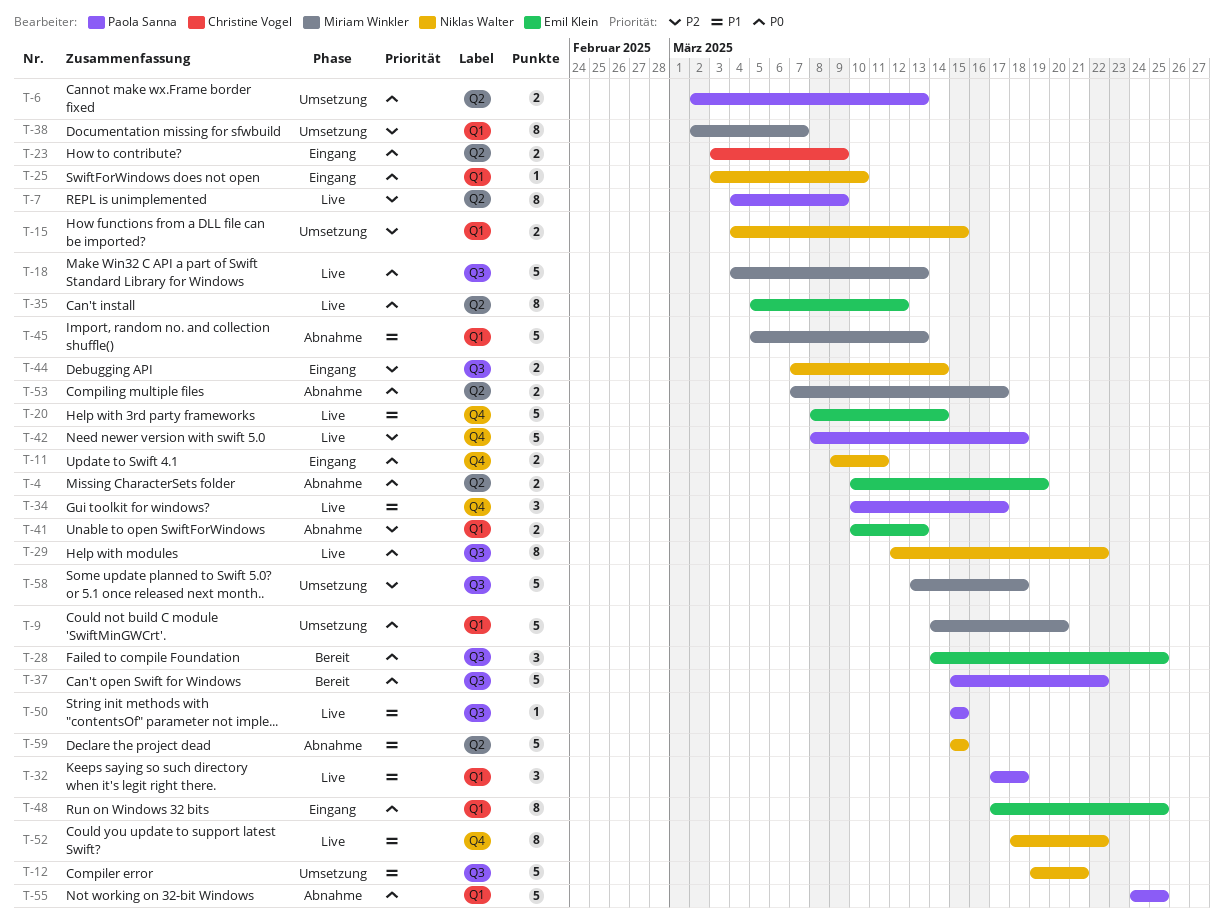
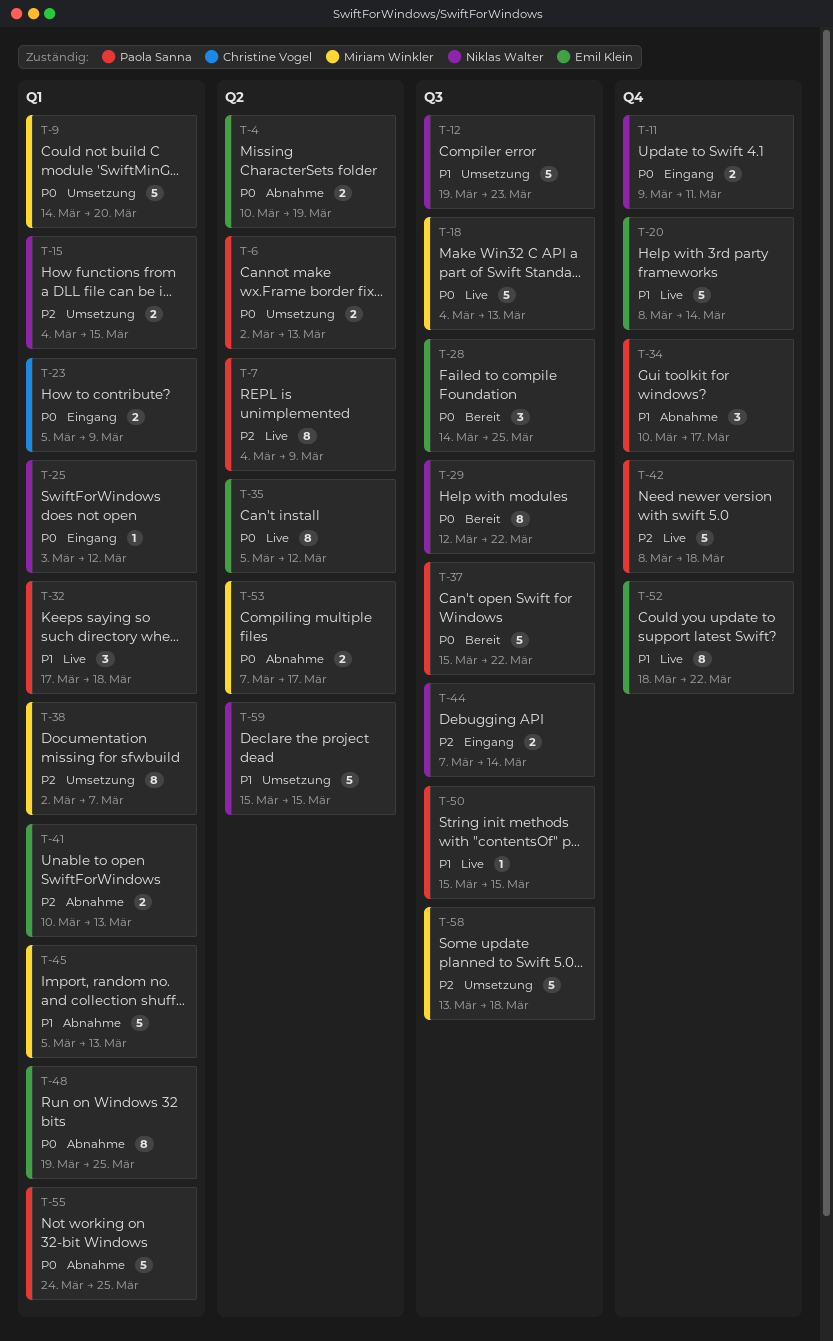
T-12, due: Mar 21 -> Mar 23
T-23, label: Q2 -> Q1
T-23, start: Mar 3 -> Mar 5
T-25, due: Mar 10 -> Mar 12
T-29, status: Live -> Bereit
T-34, status: Live -> Abnahme
T-48, status: Eingang -> Abnahme
T-48, start: Mar 17 -> Mar 19
T-52, owner: Niklas Walter -> Emil Klein
T-59, status: Abnahme -> Umsetzung

